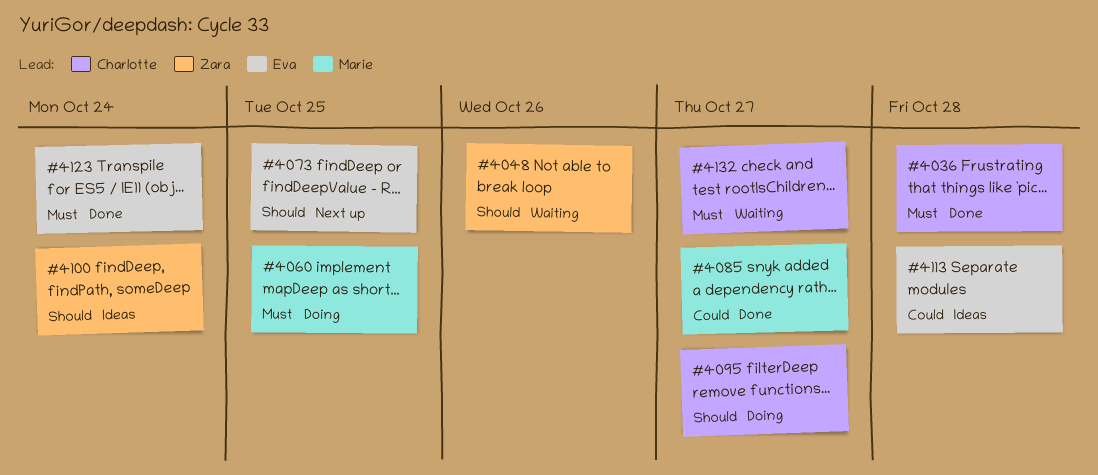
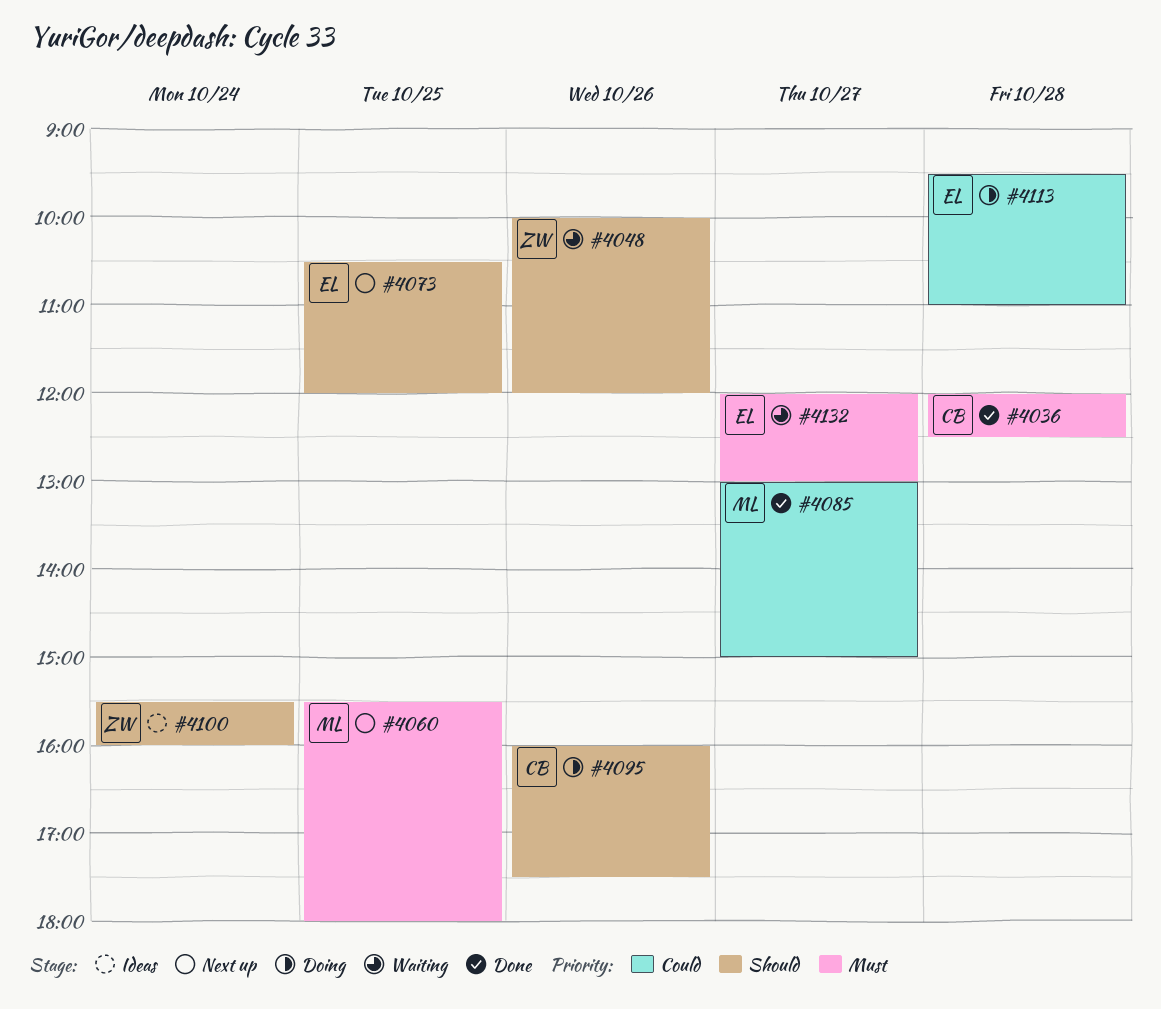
#4060, status: Doing -> Next up
#4095, day: Oct 27 -> Oct 26
#4113, status: Ideas -> Doing
#4123: present -> none
#4132, owner: Charlotte -> Eva

